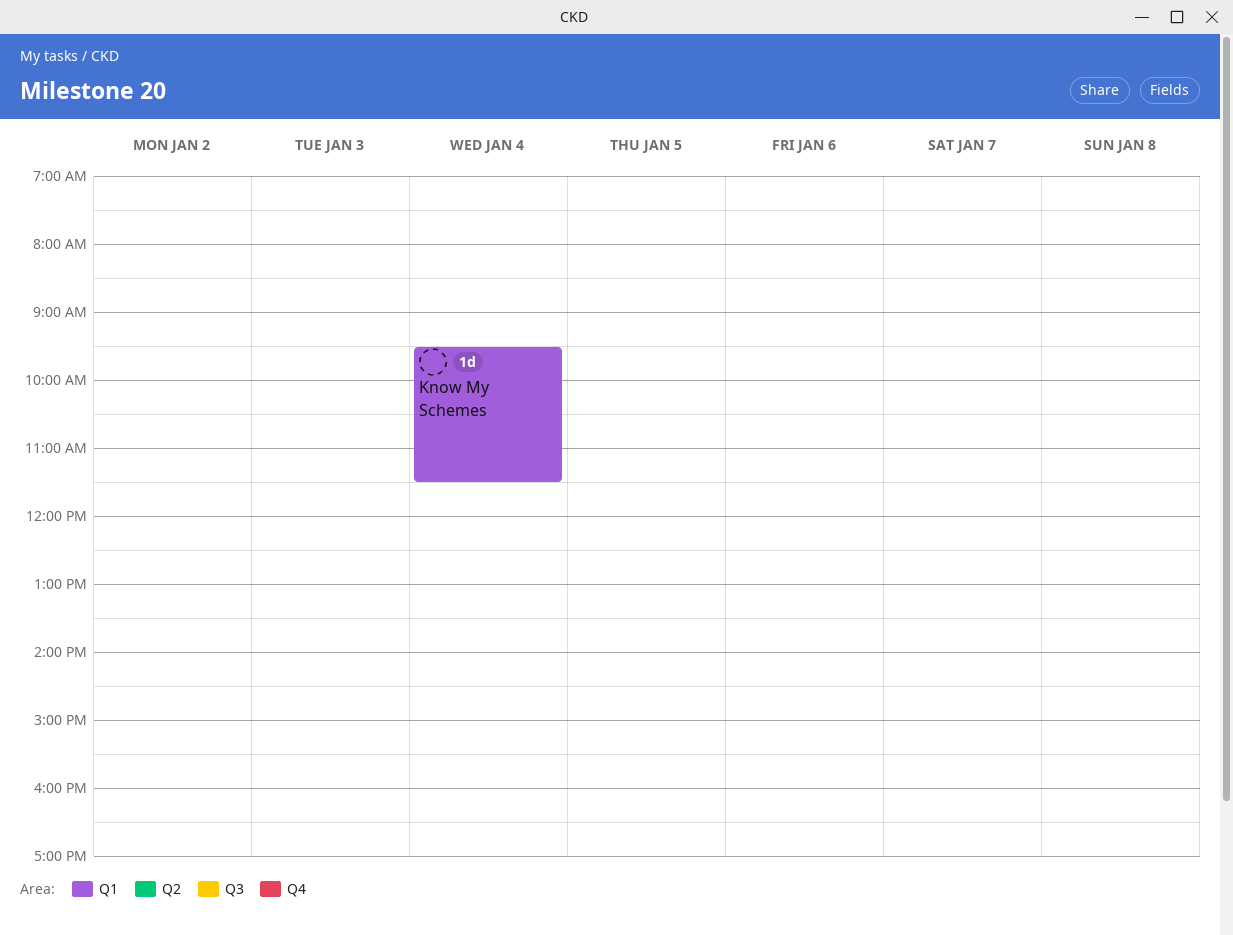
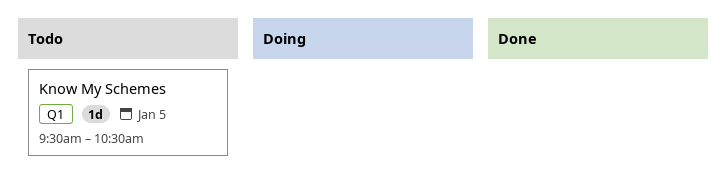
Know My Schemes, day: Jan 4 -> Jan 5
Know My Schemes, ends: 11:30 -> 10:30

